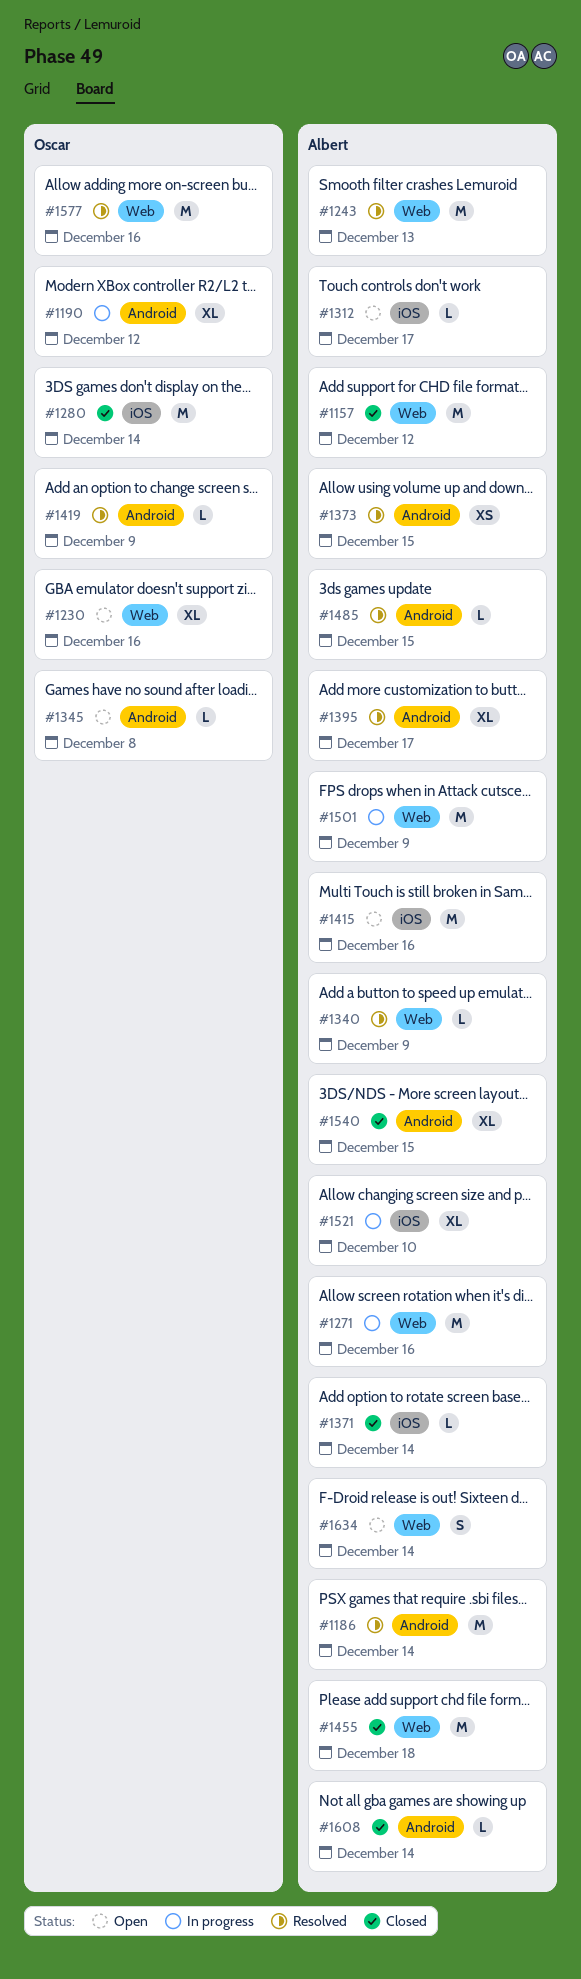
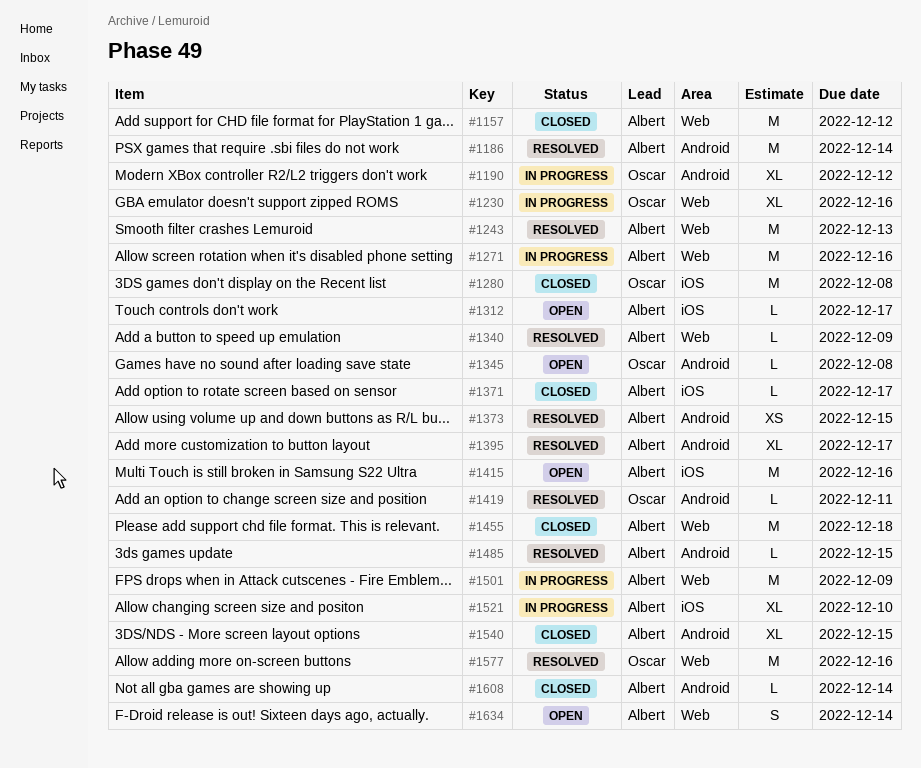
#1230, status: Open -> In progress
#1280, due: Dec 14 -> Dec 8
#1371, due: Dec 14 -> Dec 17
#1419, due: Dec 9 -> Dec 11

